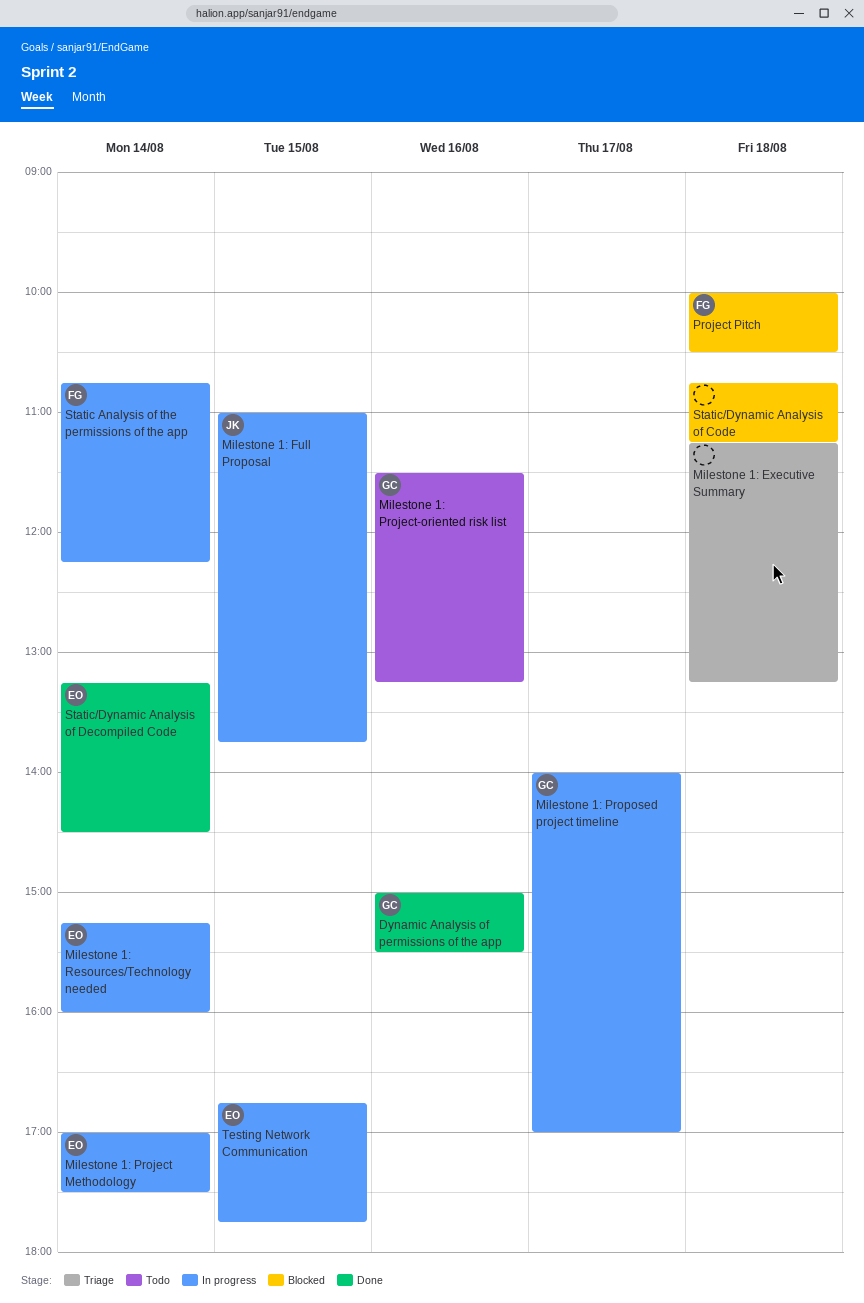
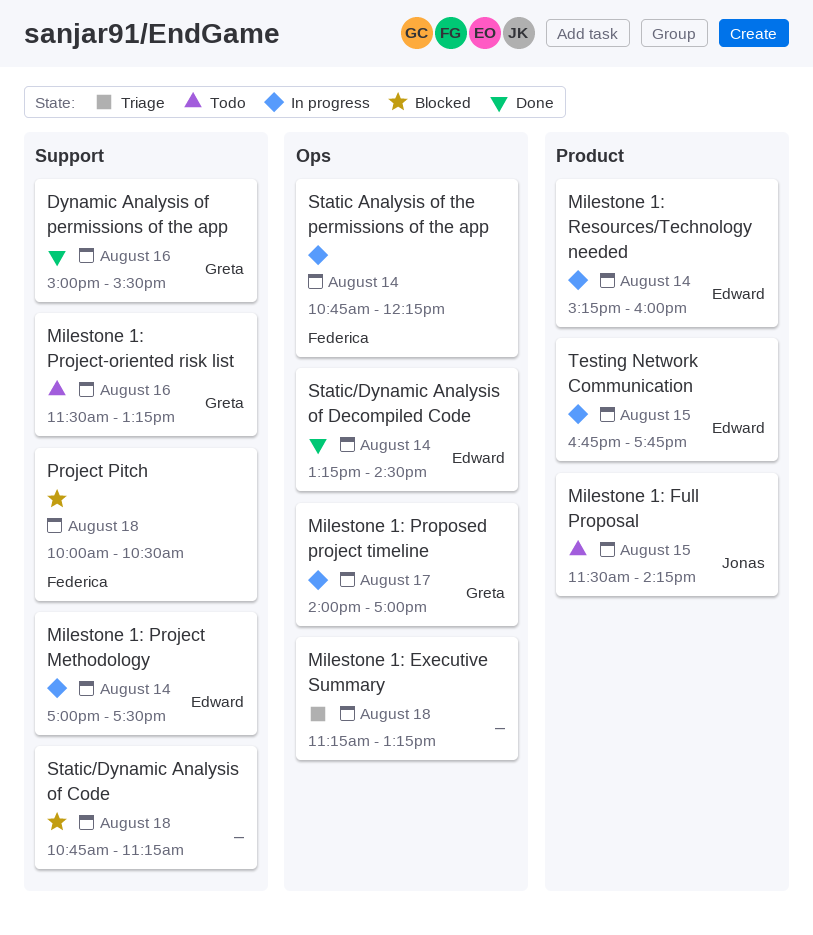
Milestone 1: Full Proposal, status: In progress -> Todo
Milestone 1: Full Proposal, begins: 11:00 -> 11:30
Milestone 1: Full Proposal, ends: 13:45 -> 14:15

